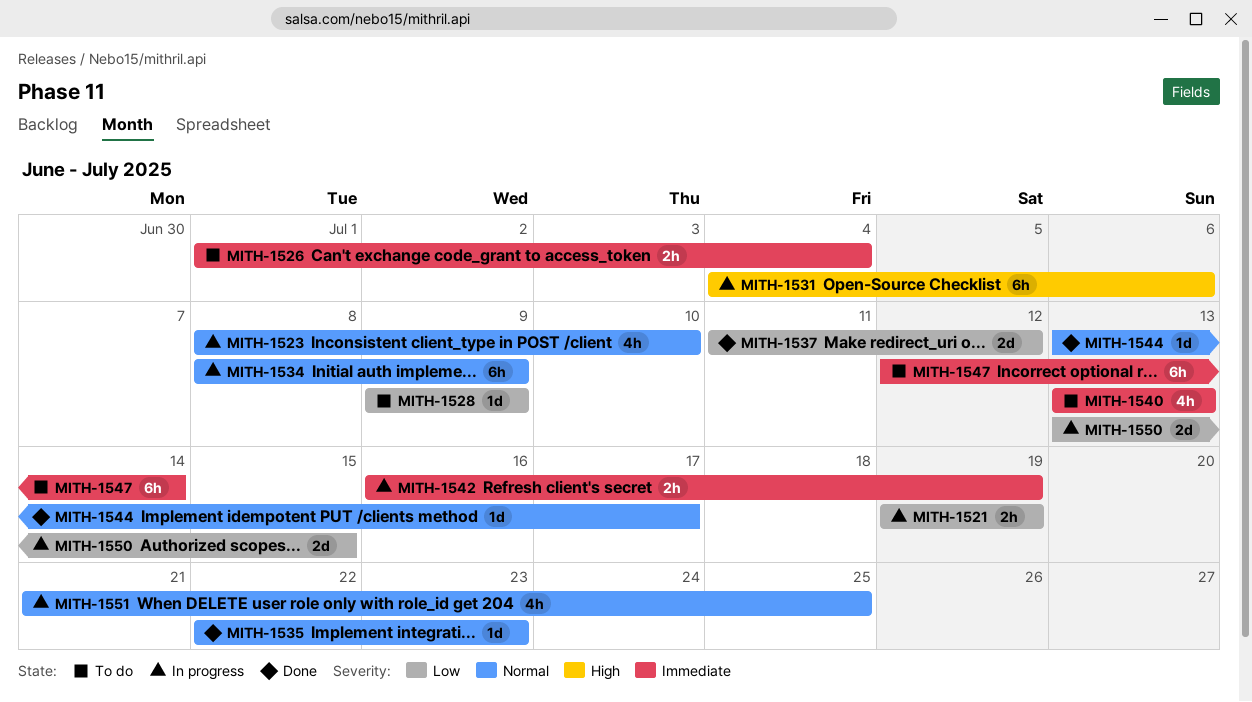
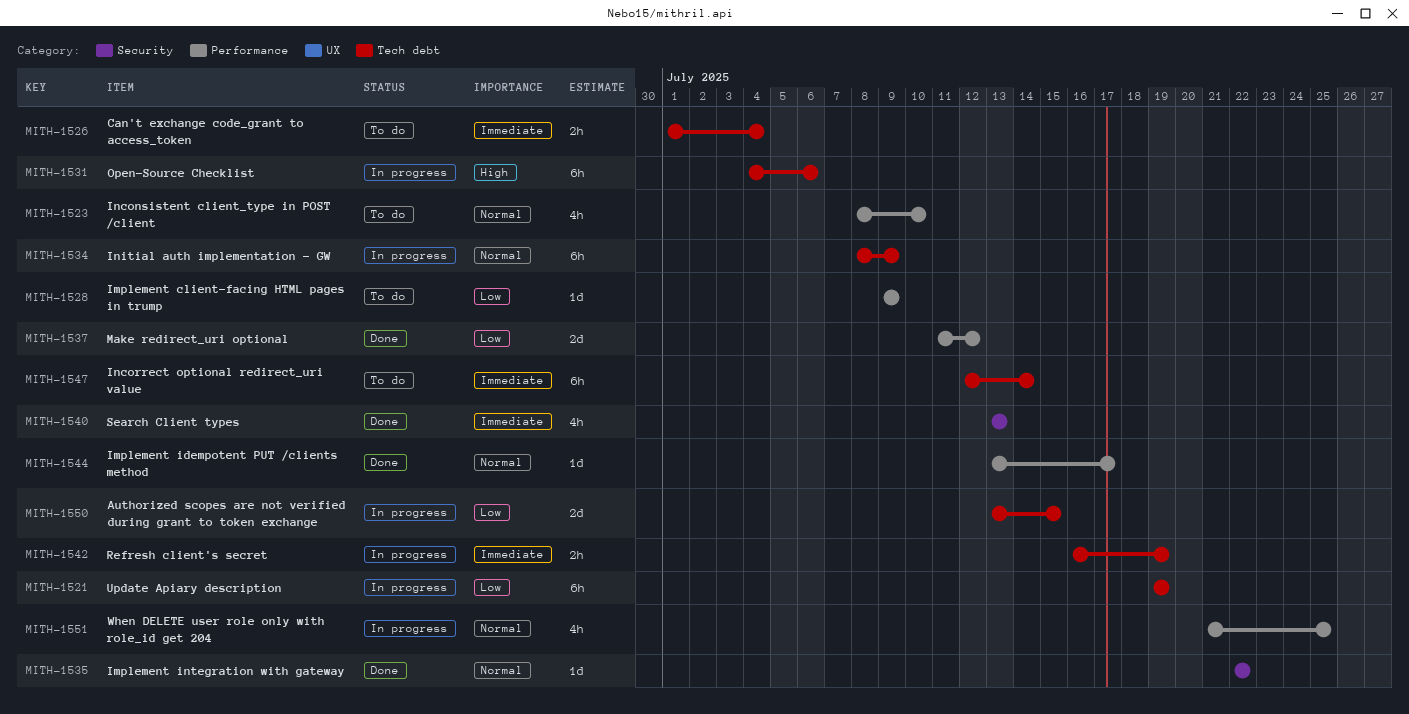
MITH-1521, estimate: 2h -> 6h
MITH-1523, status: In progress -> To do
MITH-1535, due: Jul 23 -> Jul 22
MITH-1540, status: To do -> Done

